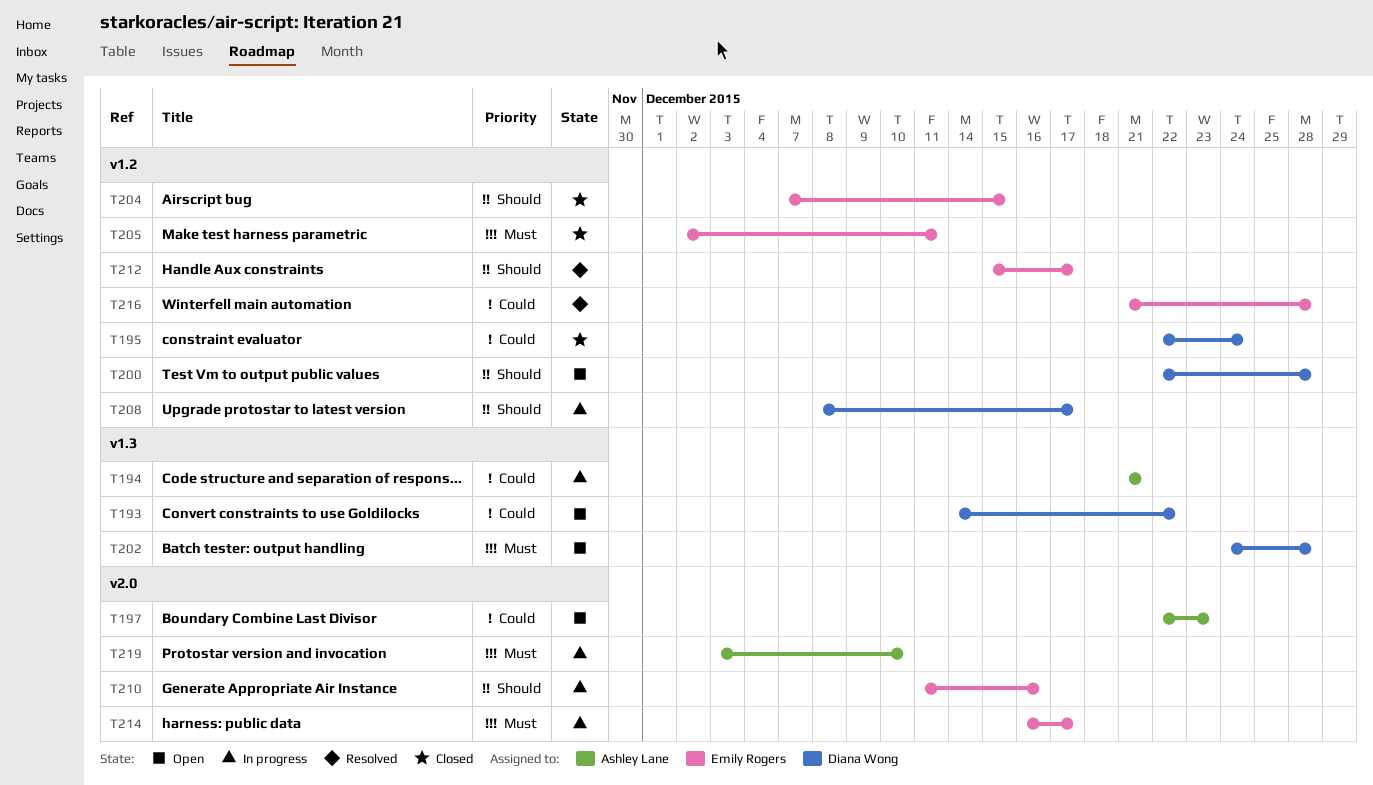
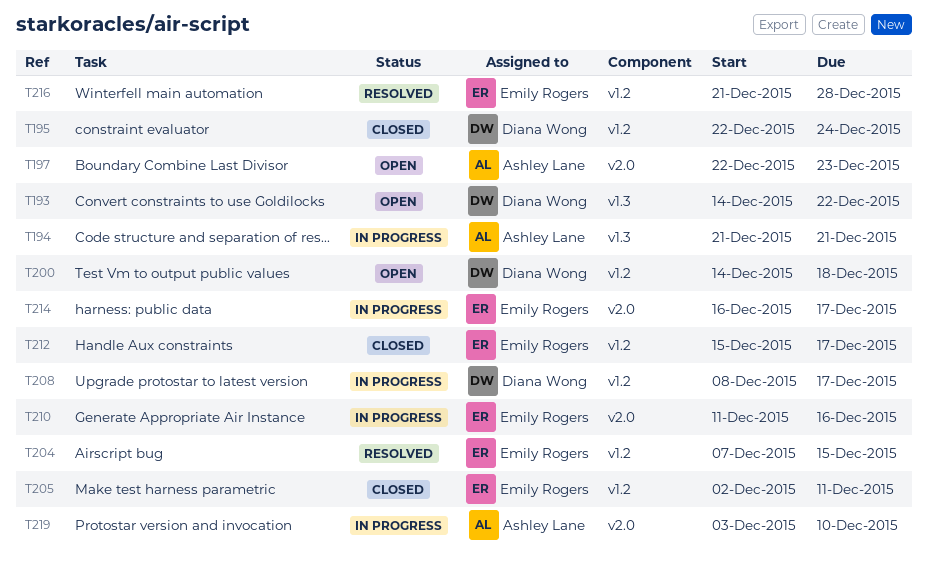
T200, start: Dec 22 -> Dec 14
T200, due: Dec 28 -> Dec 18
T202: present -> none
T204, status: Closed -> Resolved
T212, status: Resolved -> Closed

